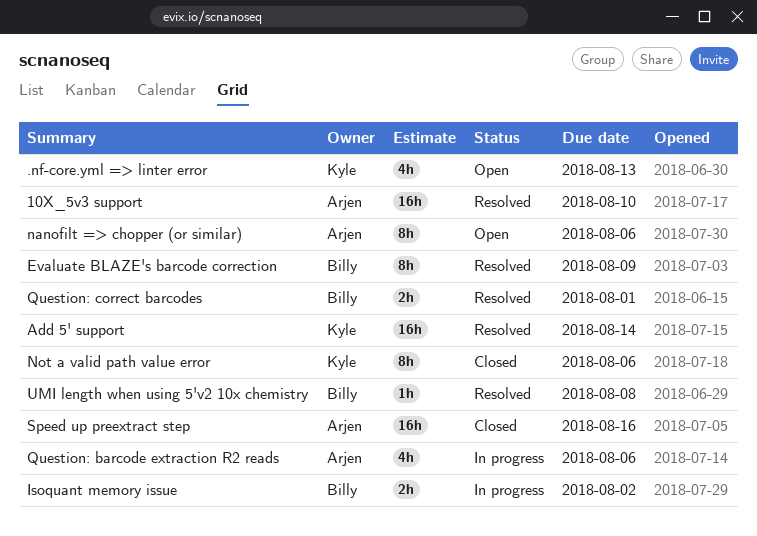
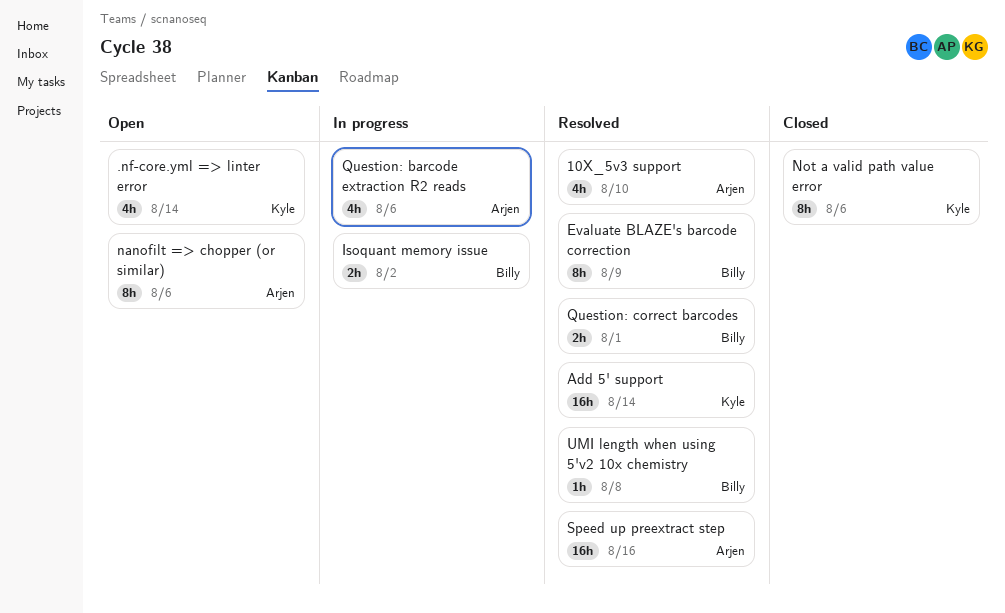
.nf-core.yml => linter error, due: Aug 13 -> Aug 14
10X_5v3 support, estimate: 16h -> 4h
Speed up preextract step, status: Closed -> Resolved

